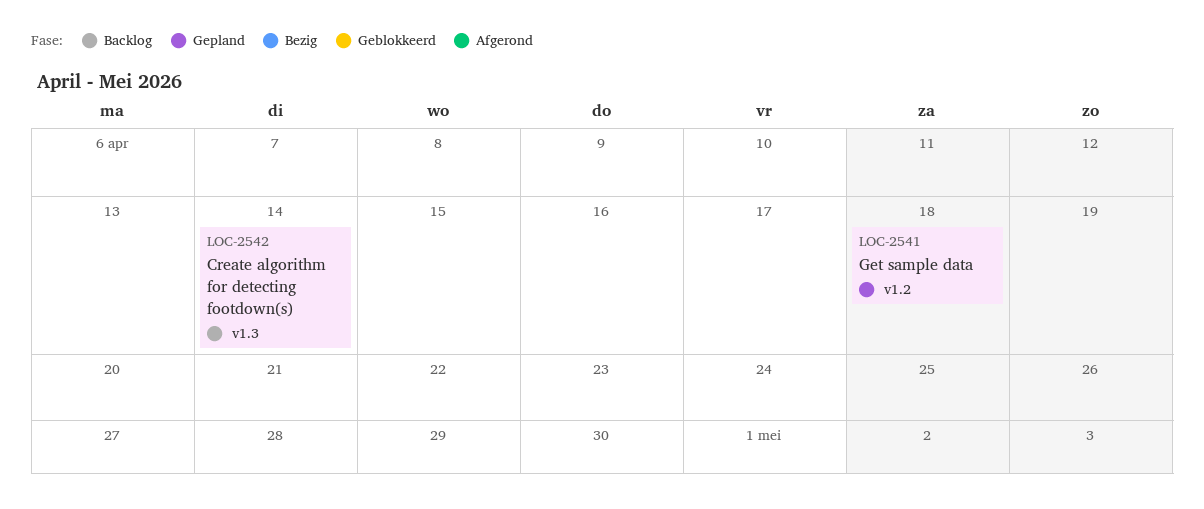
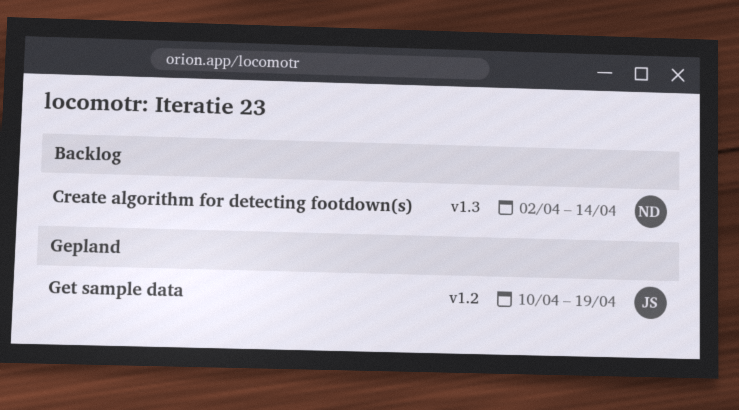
Get sample data, due: Apr 18 -> Apr 19

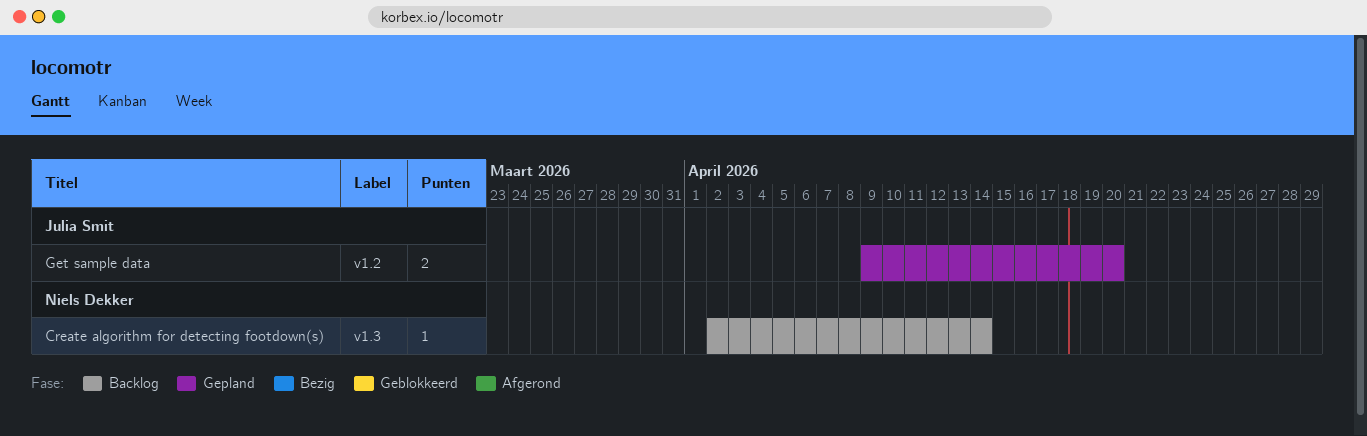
Get sample data, start: Apr 10 -> Apr 9
Get sample data, due: Apr 19 -> Apr 20

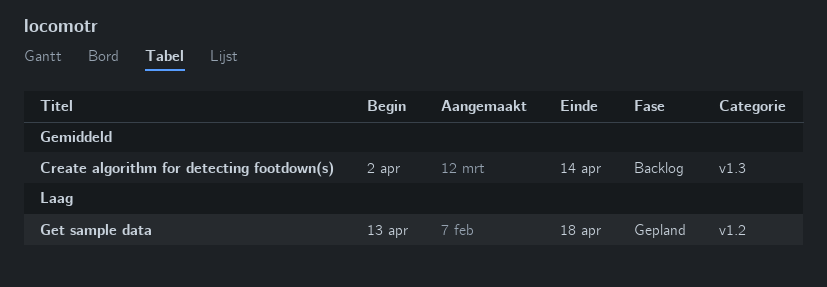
Get sample data, start: Apr 9 -> Apr 13
Get sample data, due: Apr 20 -> Apr 18

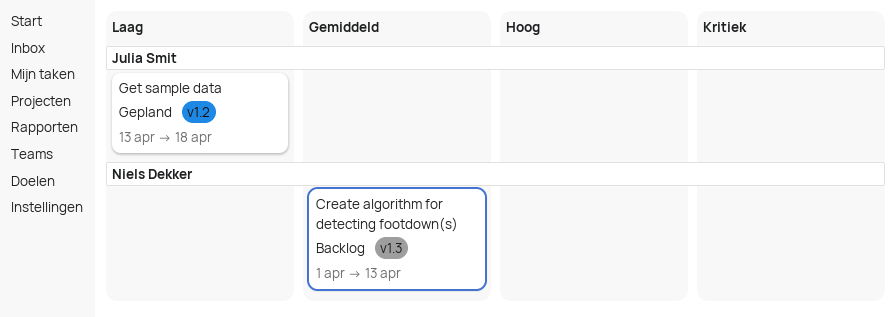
Create algorithm for detecting footdown(s), start: Apr 2 -> Apr 1
Create algorithm for detecting footdown(s), due: Apr 14 -> Apr 13

